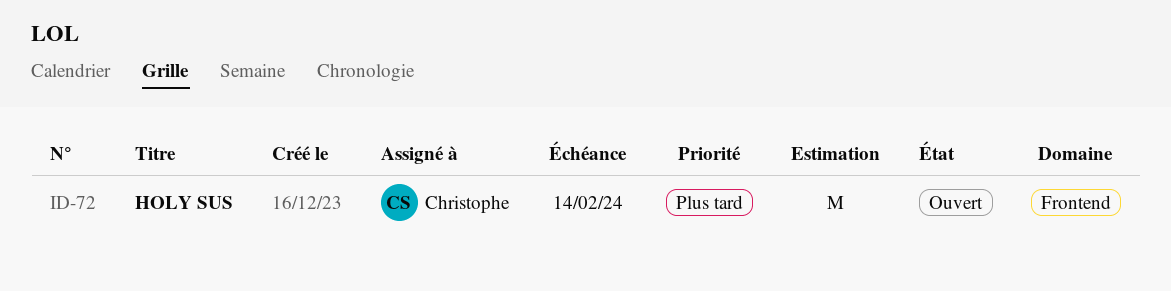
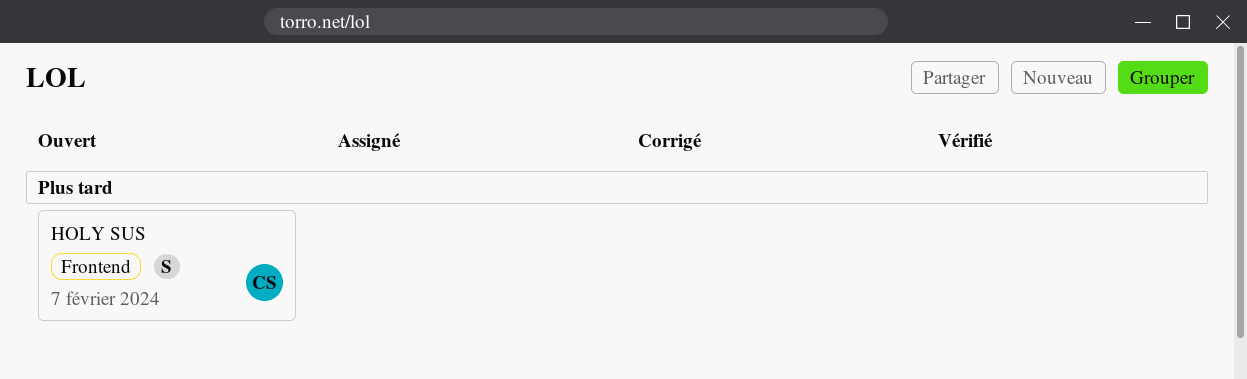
HOLY SUS, estimate: M -> S
HOLY SUS, due: Feb 14 -> Feb 7

